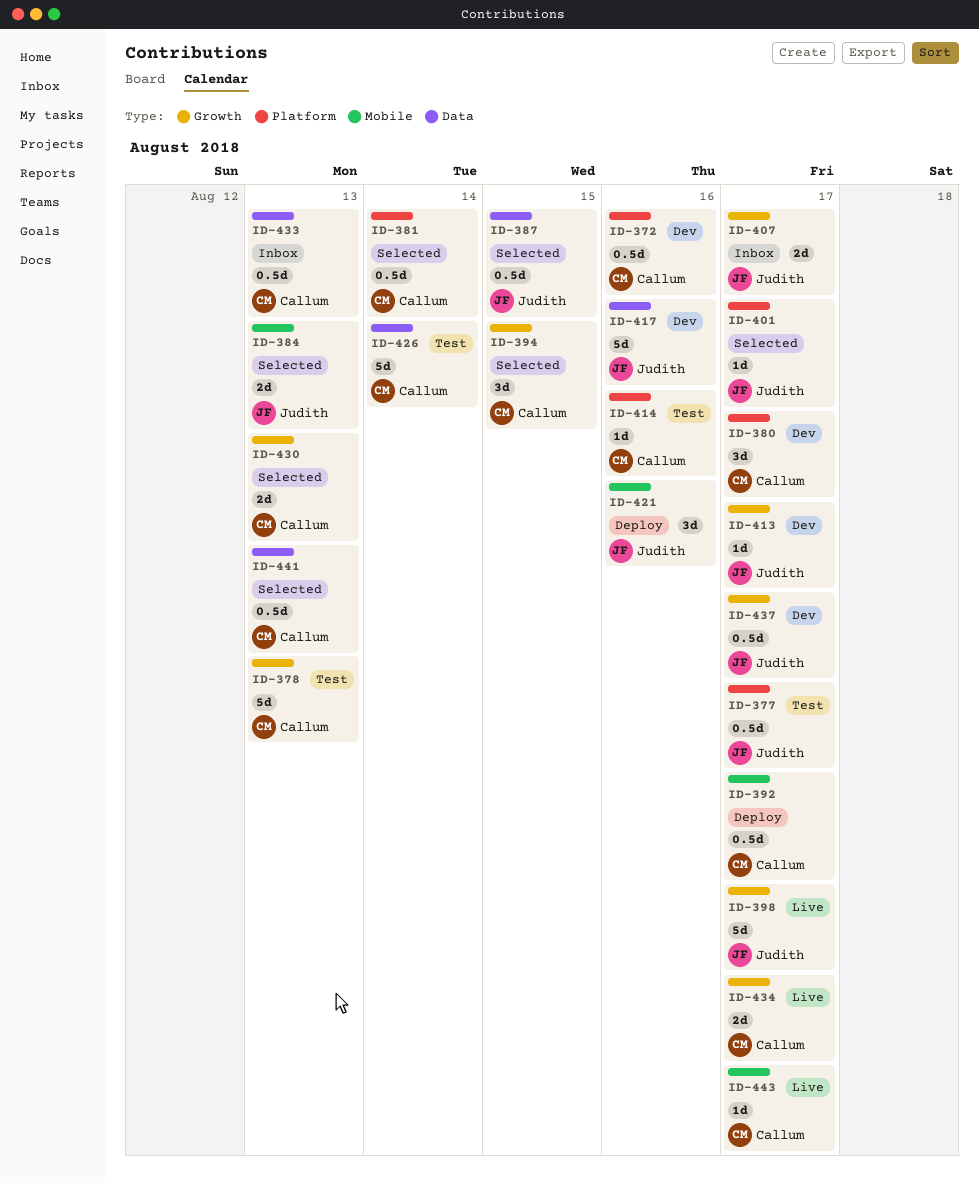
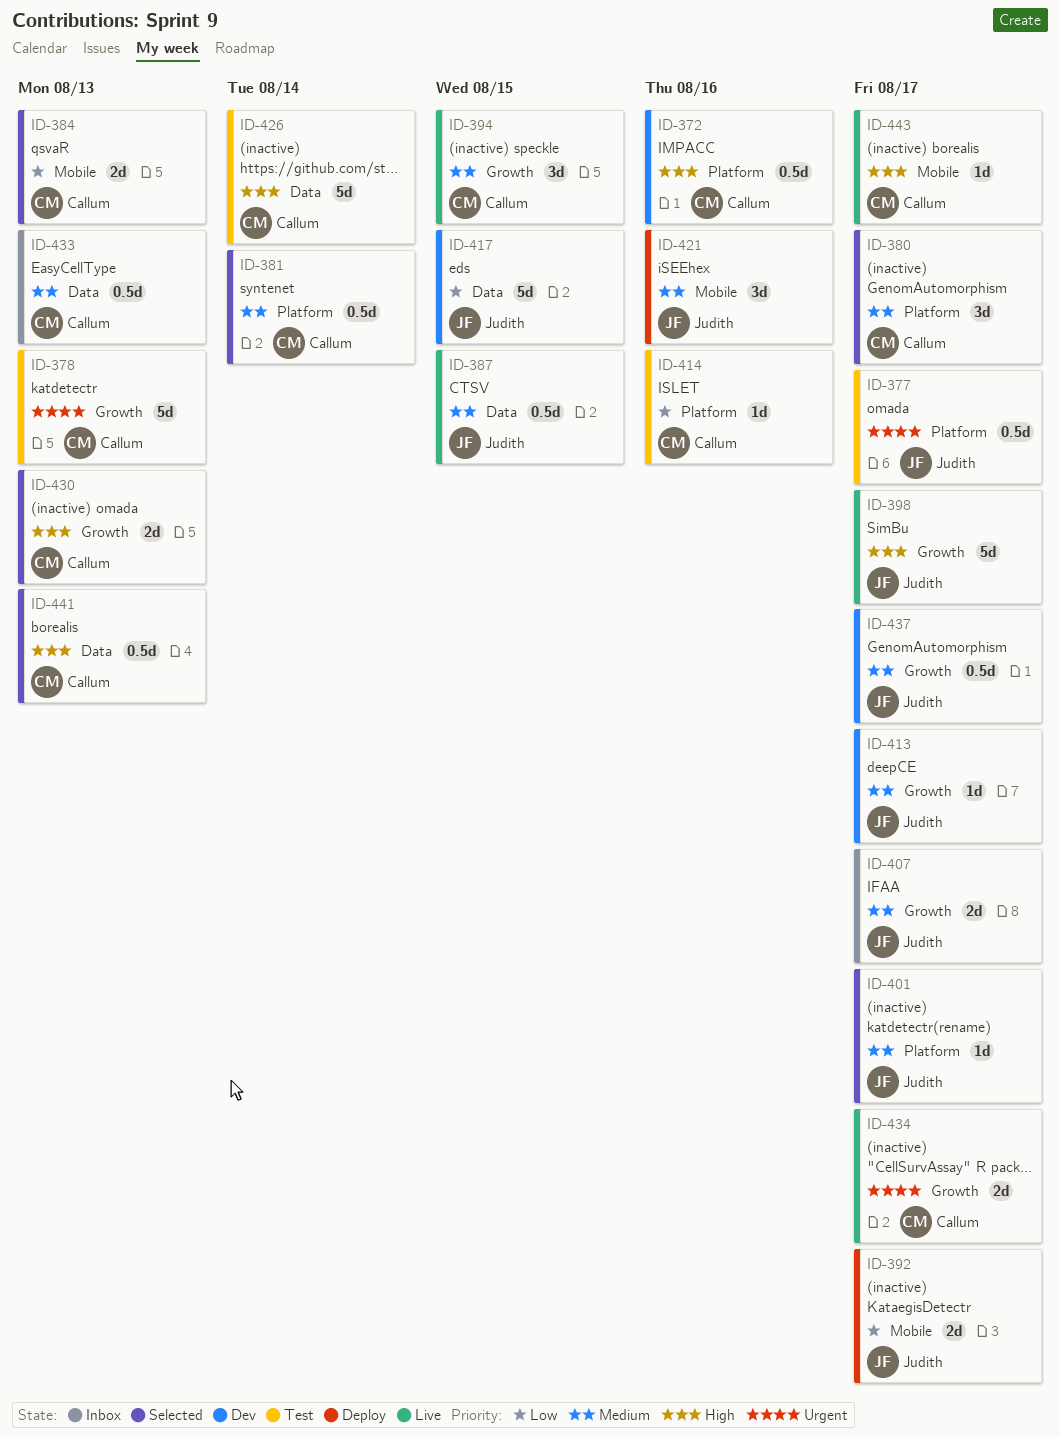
ID-380, status: Dev -> Selected
ID-384, owner: Judith -> Callum
ID-387, status: Selected -> Live
ID-392, owner: Callum -> Judith
ID-392, estimate: 0.5d -> 2d
ID-394, status: Selected -> Live
ID-417, due: Aug 16 -> Aug 15

